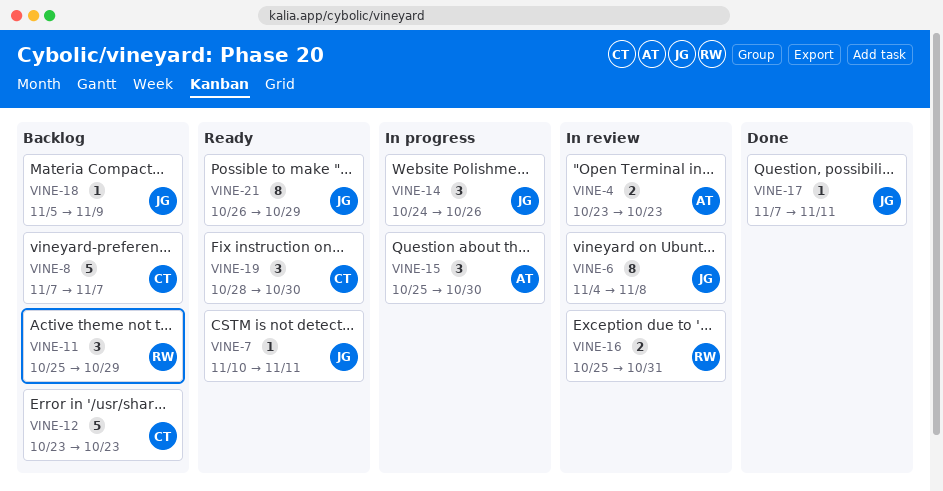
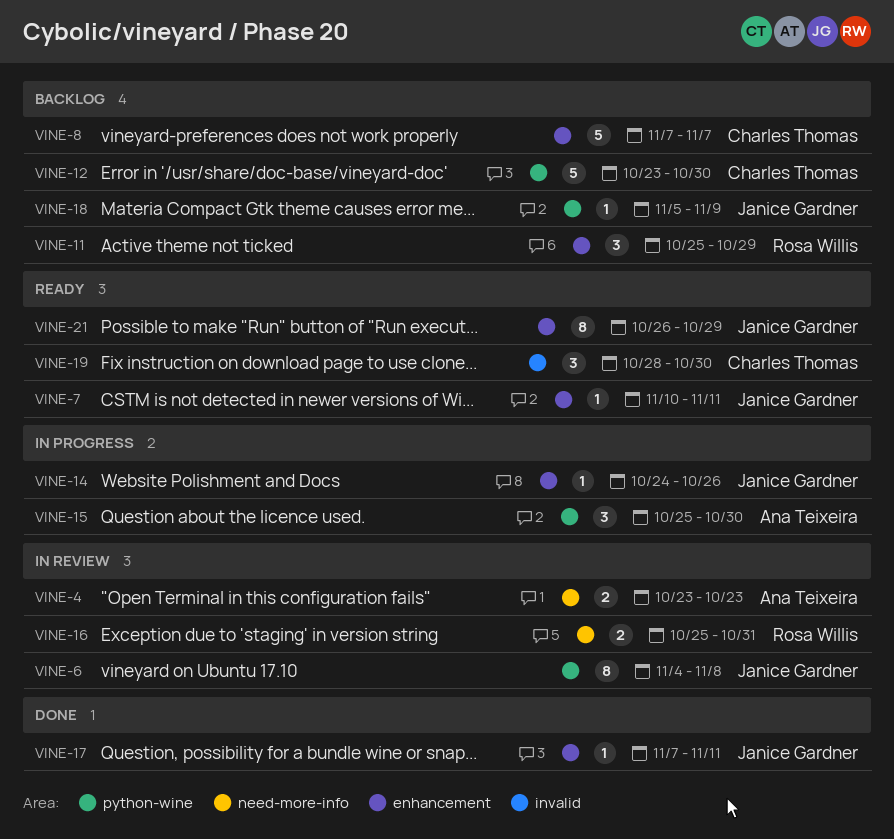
VINE-12, due: Oct 23 -> Oct 30
VINE-14, estimate: 3 -> 1

